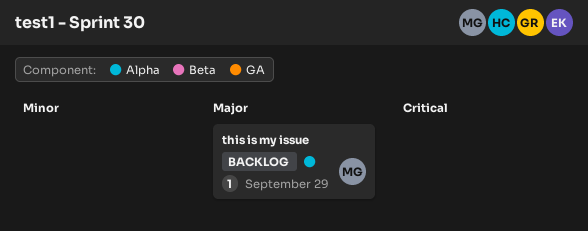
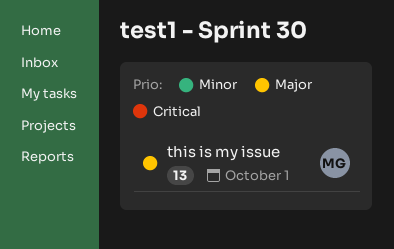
this is my issue, estimate: 1 -> 13
this is my issue, due: Sep 29 -> Oct 1

